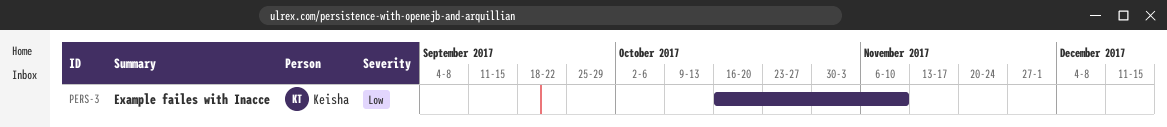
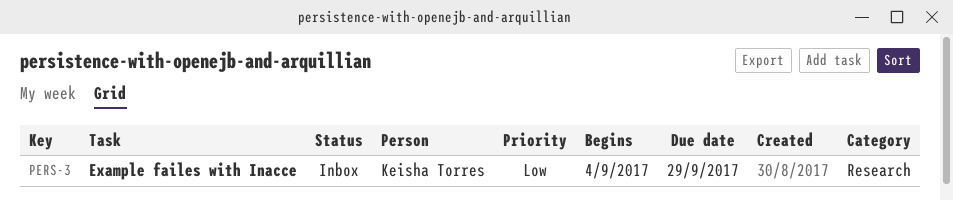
PERS-3, start: Oct 16 -> Sep 4
PERS-3, due: Nov 10 -> Sep 29

